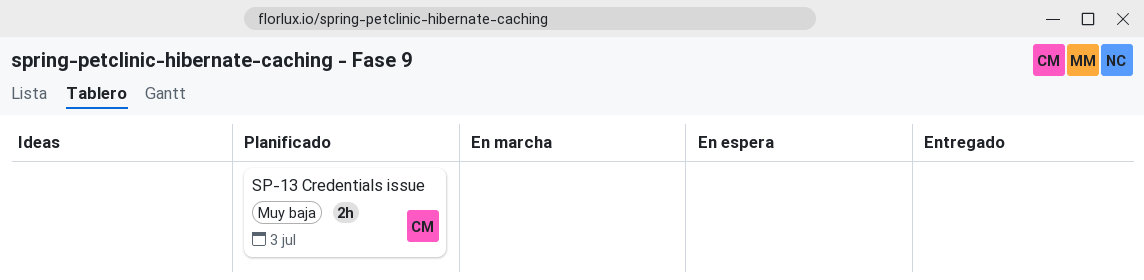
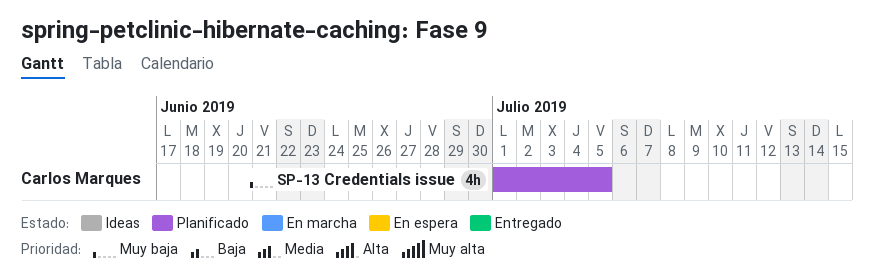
SP-13, estimate: 2h -> 4h
SP-13, due: Jul 3 -> Jul 5

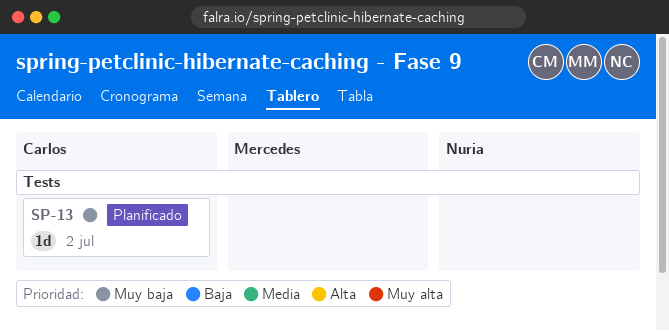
SP-13, estimate: 4h -> 1d
SP-13, due: Jul 5 -> Jul 2

